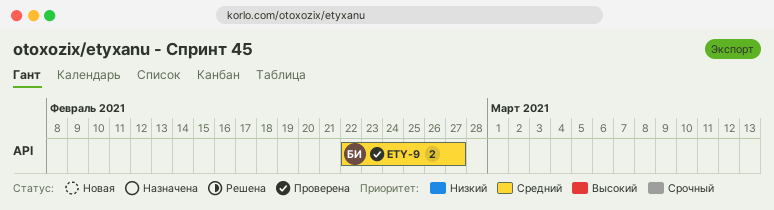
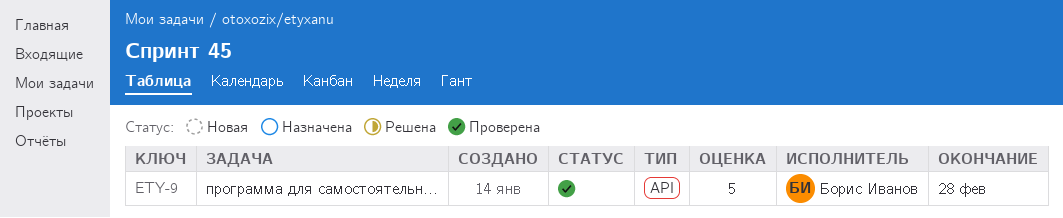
ETY-9, estimate: 2 -> 5
ETY-9, due: Feb 27 -> Feb 28

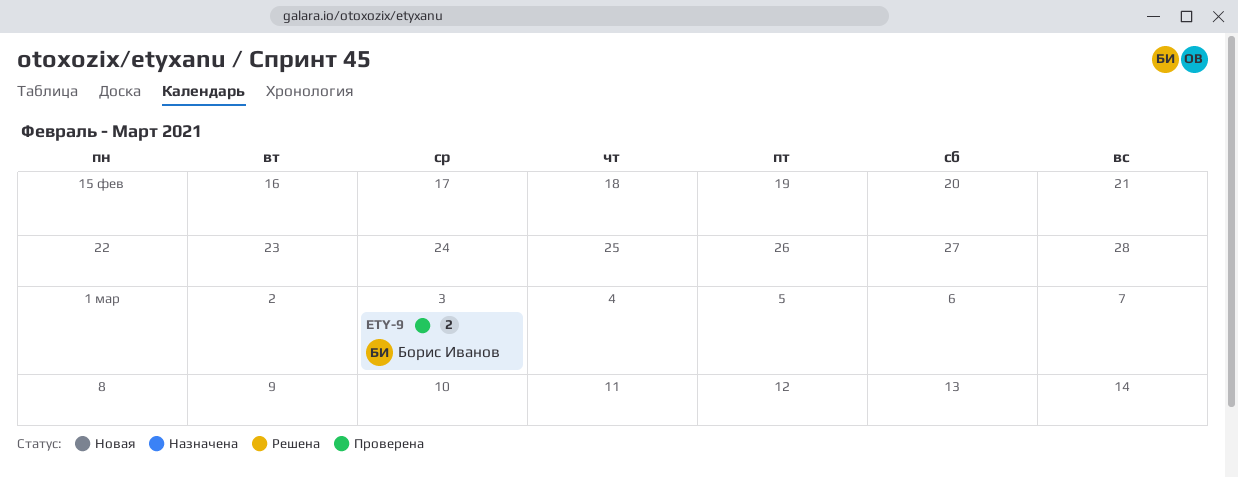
ETY-9, estimate: 5 -> 2
ETY-9, due: Feb 28 -> Mar 3

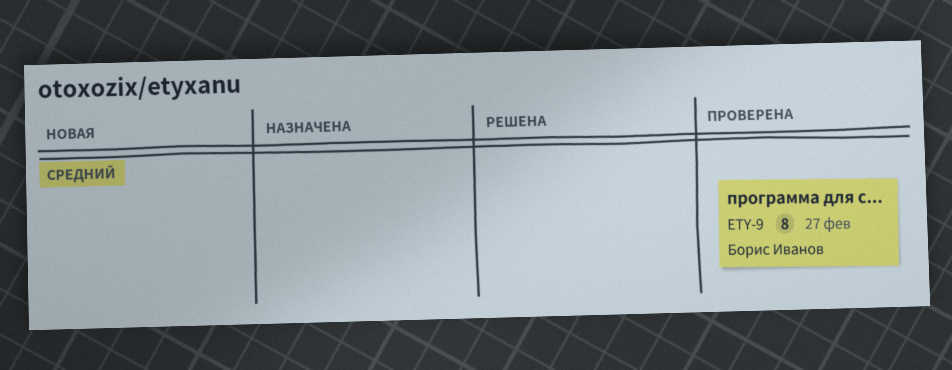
ETY-9, estimate: 2 -> 8
ETY-9, due: Mar 3 -> Feb 27

